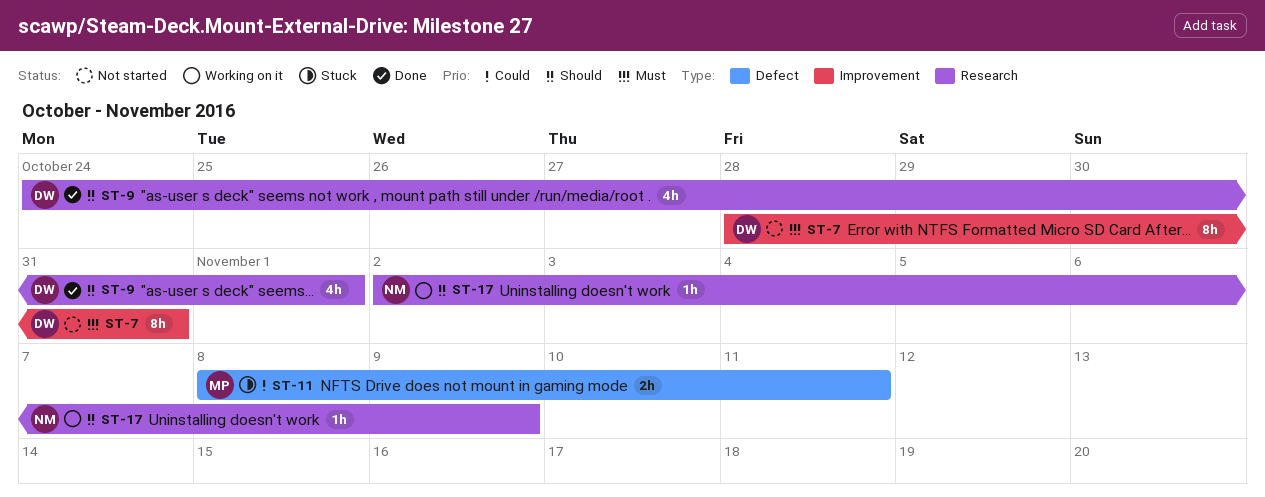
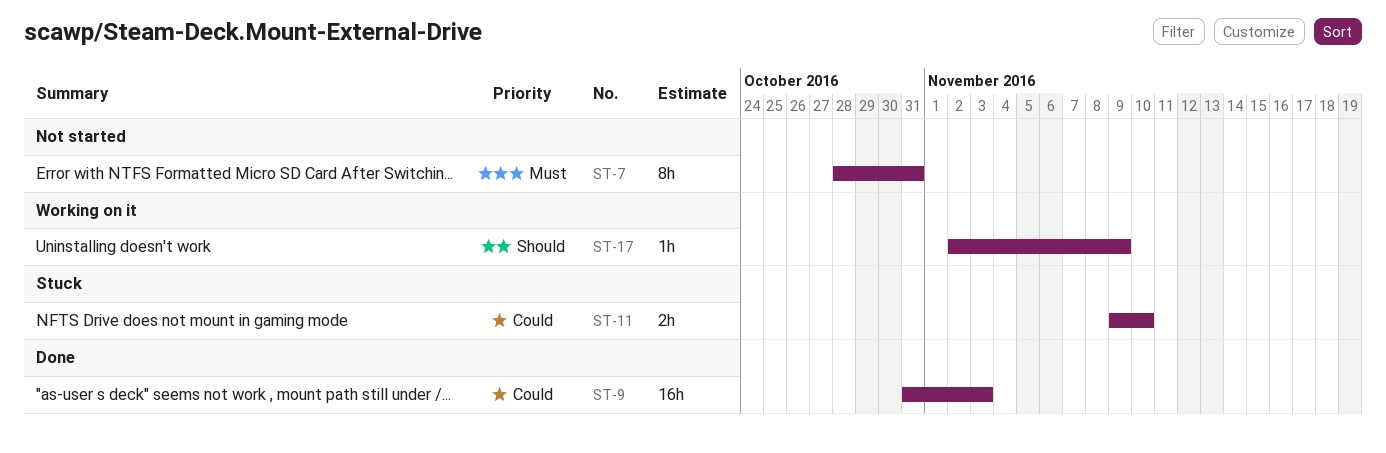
ST-9, priority: Should -> Could
ST-9, estimate: 4h -> 16h
ST-9, start: Oct 24 -> Oct 31
ST-9, due: Nov 1 -> Nov 3
ST-11, start: Nov 8 -> Nov 9
ST-11, due: Nov 11 -> Nov 10

